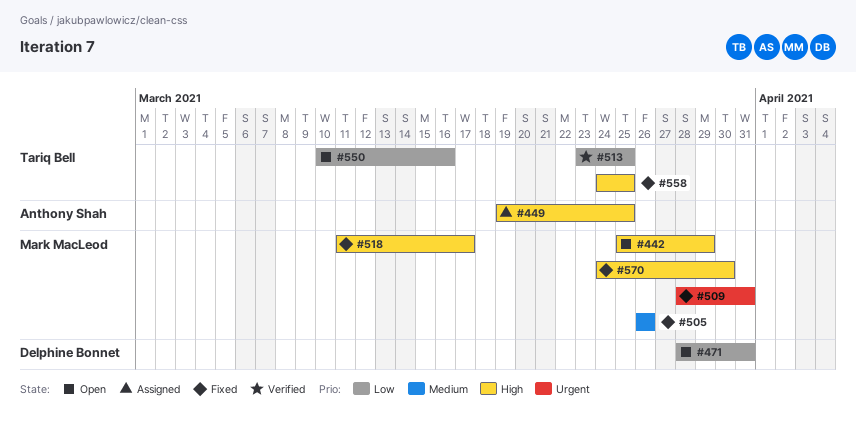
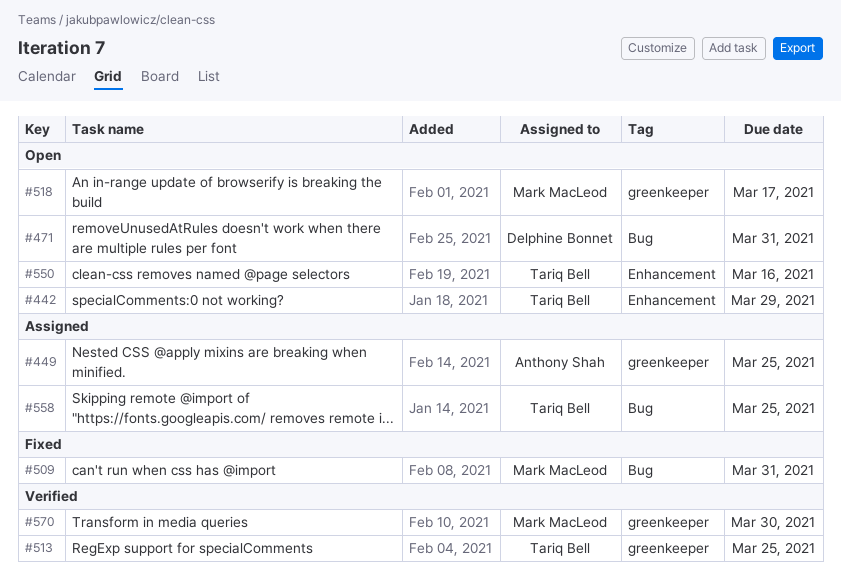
#442, owner: Mark MacLeod -> Tariq Bell
#505: present -> none
#518, status: Fixed -> Open
#558, status: Fixed -> Assigned
#570, status: Fixed -> Verified

